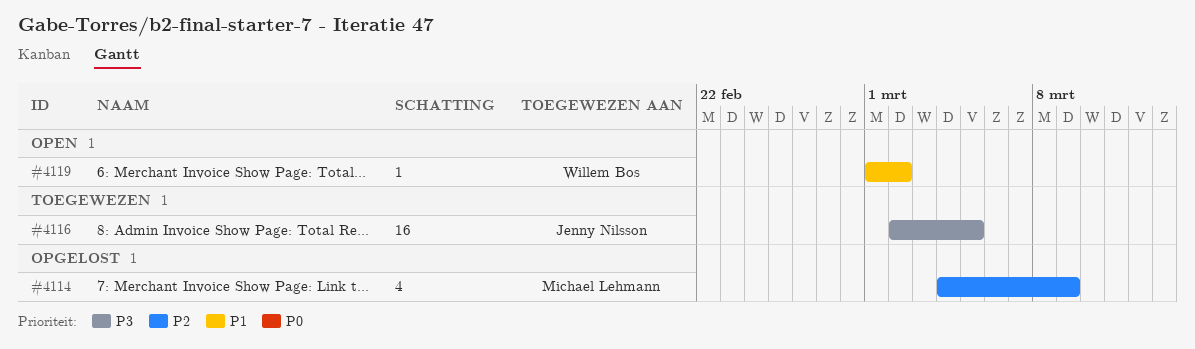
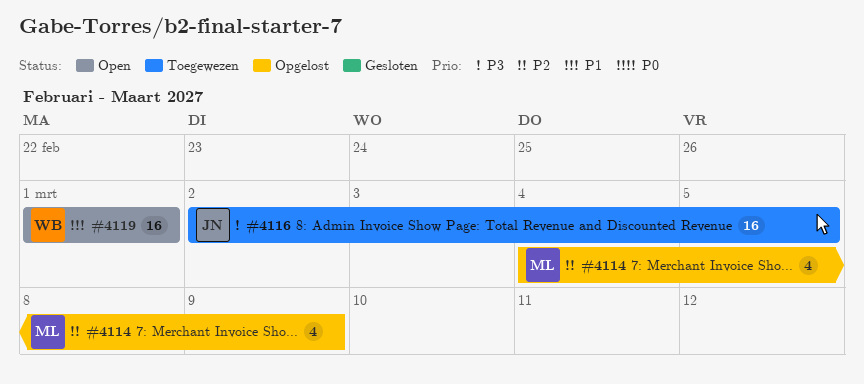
#4119, estimate: 1 -> 16
#4119, due: Mar 2 -> Mar 1

